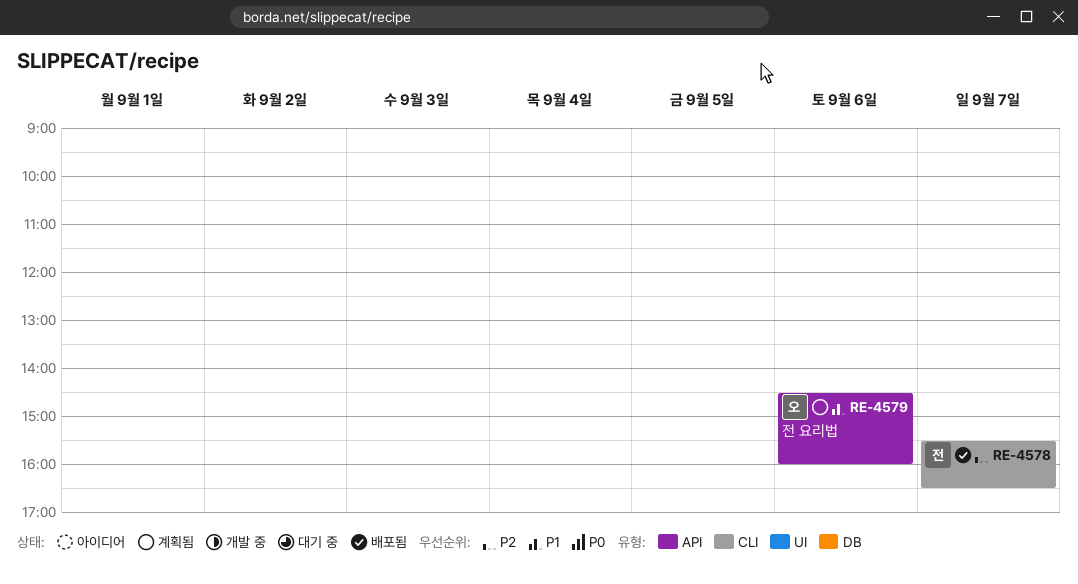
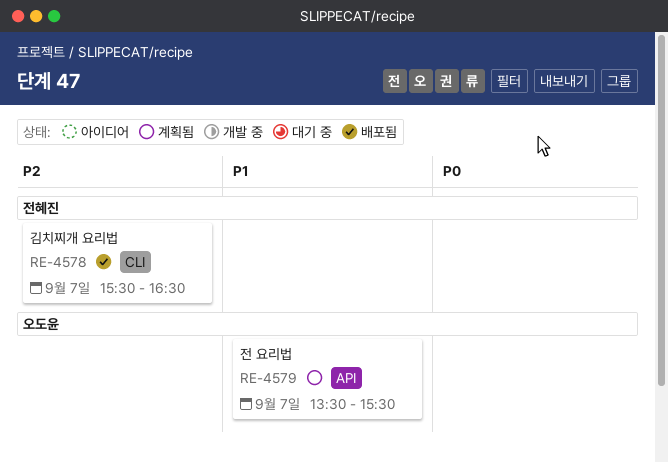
RE-4579, day: Sep 6 -> Sep 7
RE-4579, begins: 14:30 -> 13:30
RE-4579, ends: 16:00 -> 15:30

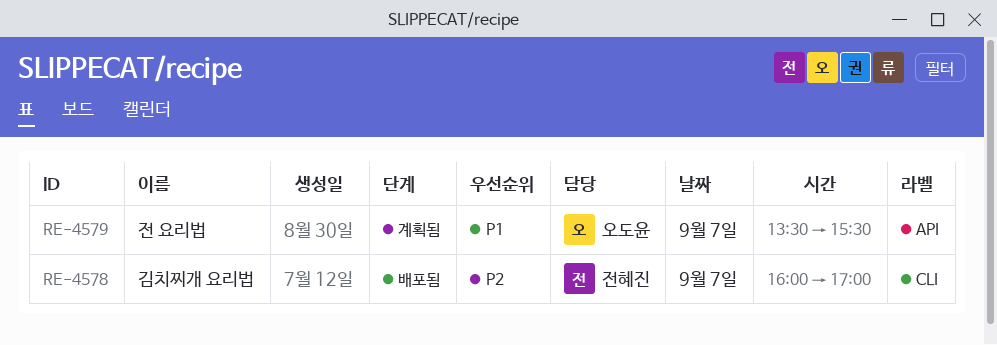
RE-4578, begins: 15:30 -> 16:00
RE-4578, ends: 16:30 -> 17:00

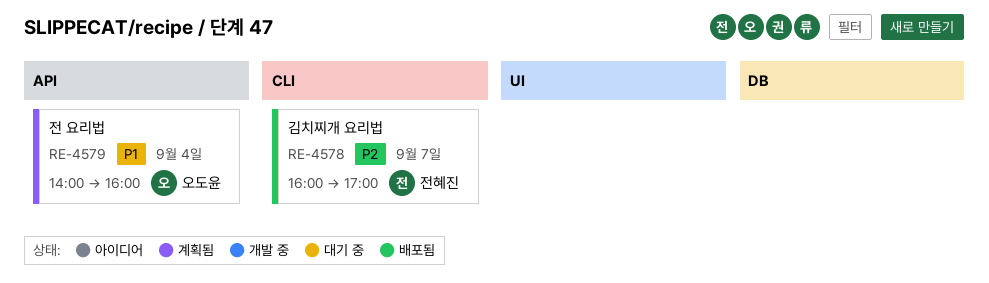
RE-4579, day: Sep 7 -> Sep 4
RE-4579, begins: 13:30 -> 14:00
RE-4579, ends: 15:30 -> 16:00

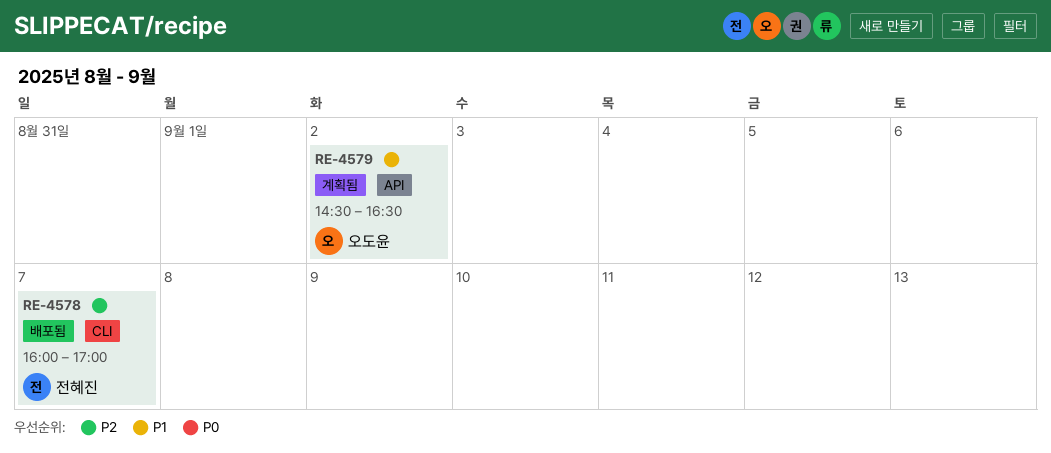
RE-4579, day: Sep 4 -> Sep 2
RE-4579, begins: 14:00 -> 14:30
RE-4579, ends: 16:00 -> 16:30

